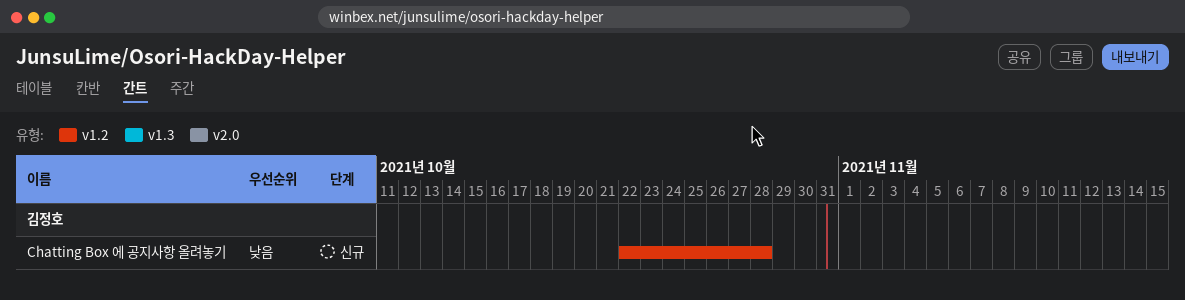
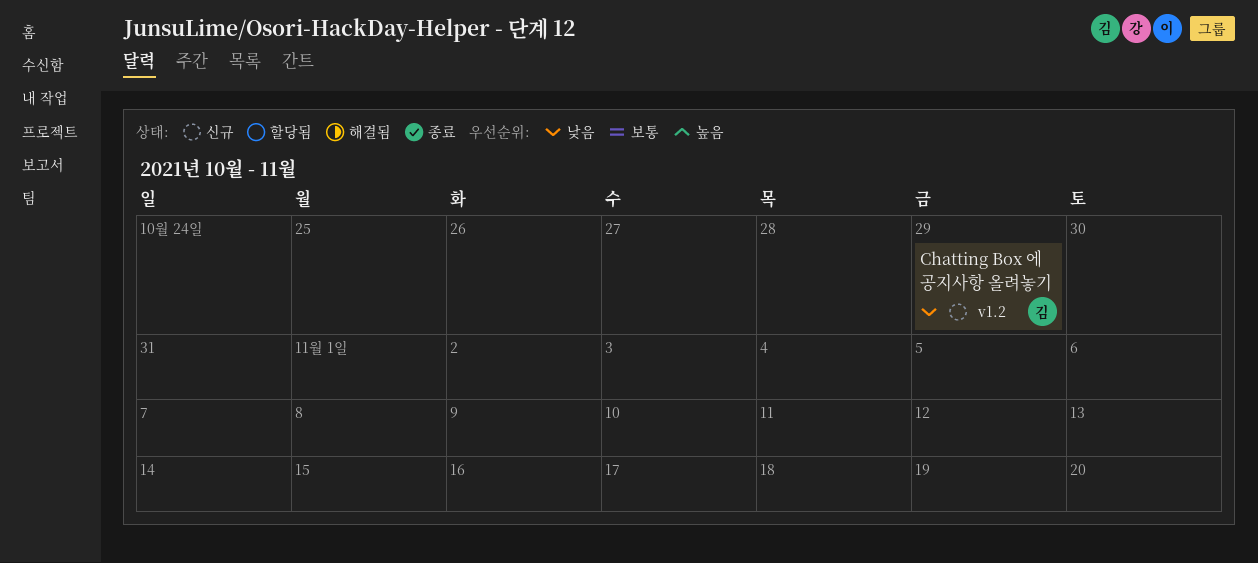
Chatting Box 에 공지사항 올려놓기, due: Oct 28 -> Oct 29

